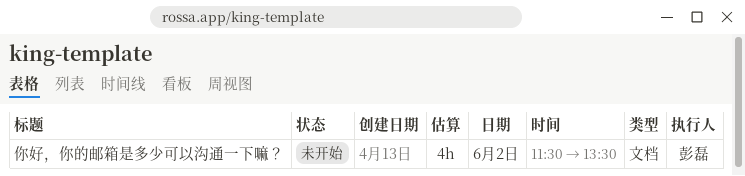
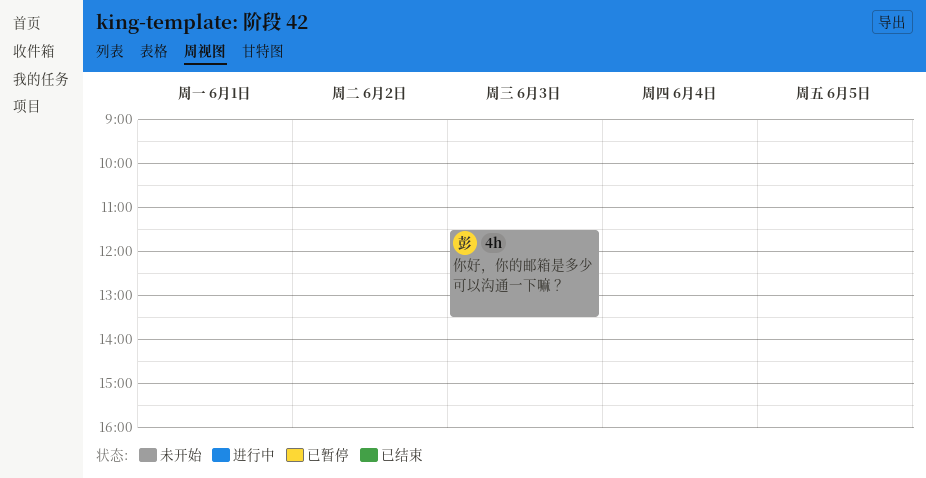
你好，你的邮箱是多少可以沟通一下嘛？, day: Jun 2 -> Jun 3

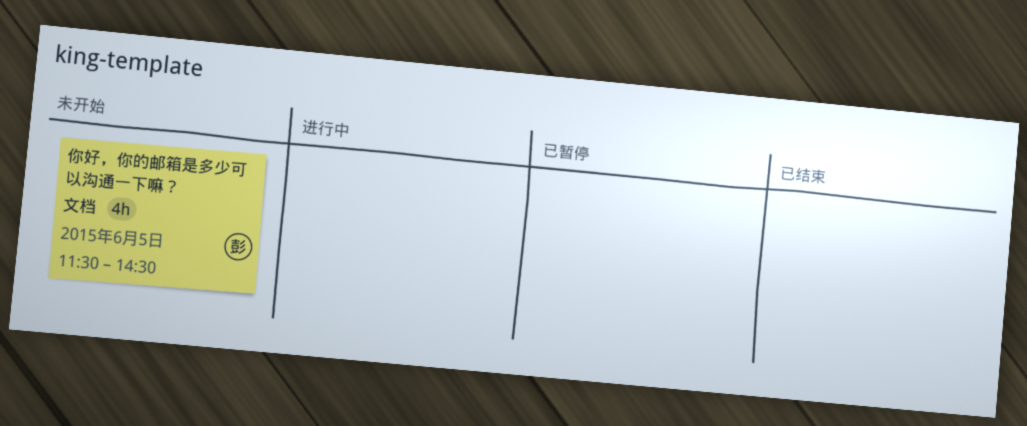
你好，你的邮箱是多少可以沟通一下嘛？, day: Jun 3 -> Jun 5
你好，你的邮箱是多少可以沟通一下嘛？, ends: 13:30 -> 14:30

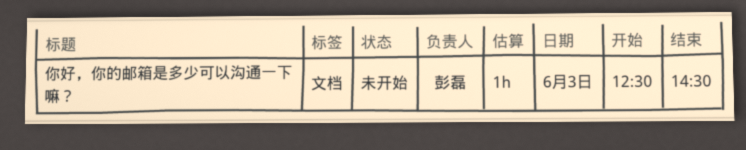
你好，你的邮箱是多少可以沟通一下嘛？, estimate: 4h -> 1h
你好，你的邮箱是多少可以沟通一下嘛？, day: Jun 5 -> Jun 3
你好，你的邮箱是多少可以沟通一下嘛？, begins: 11:30 -> 12:30

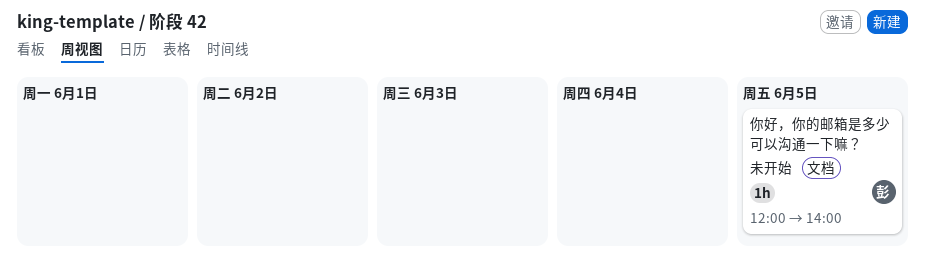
你好，你的邮箱是多少可以沟通一下嘛？, day: Jun 3 -> Jun 5
你好，你的邮箱是多少可以沟通一下嘛？, begins: 12:30 -> 12:00
你好，你的邮箱是多少可以沟通一下嘛？, ends: 14:30 -> 14:00

